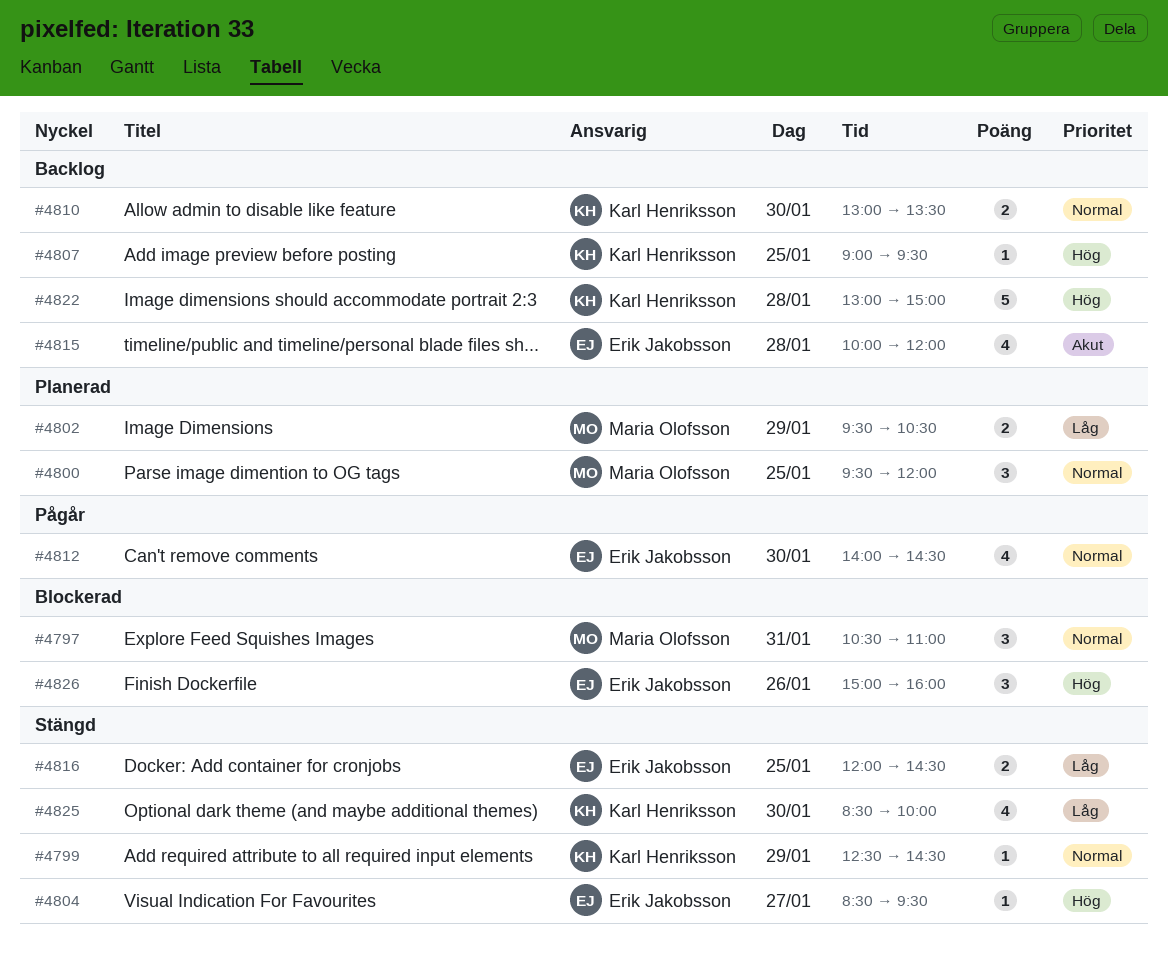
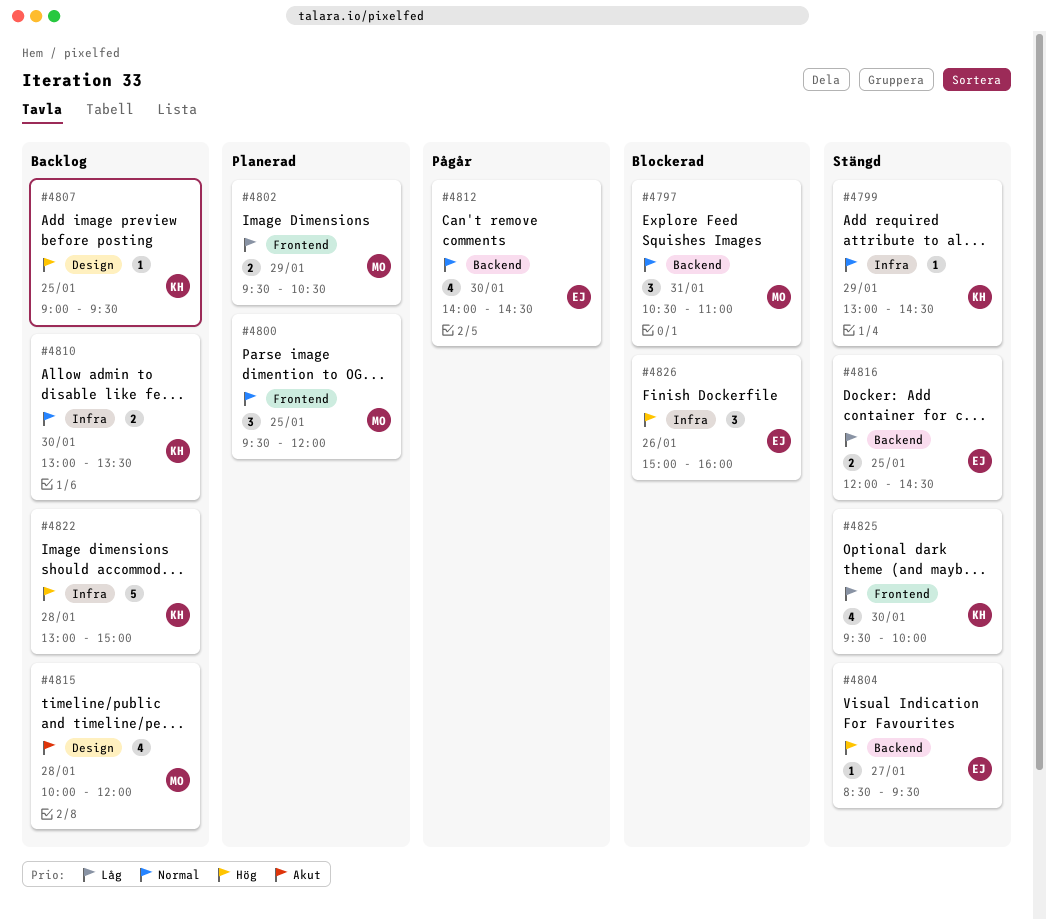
#4799, begins: 12:30 -> 13:00
#4815, owner: Erik Jakobsson -> Maria Olofsson
#4825, begins: 08:30 -> 09:30

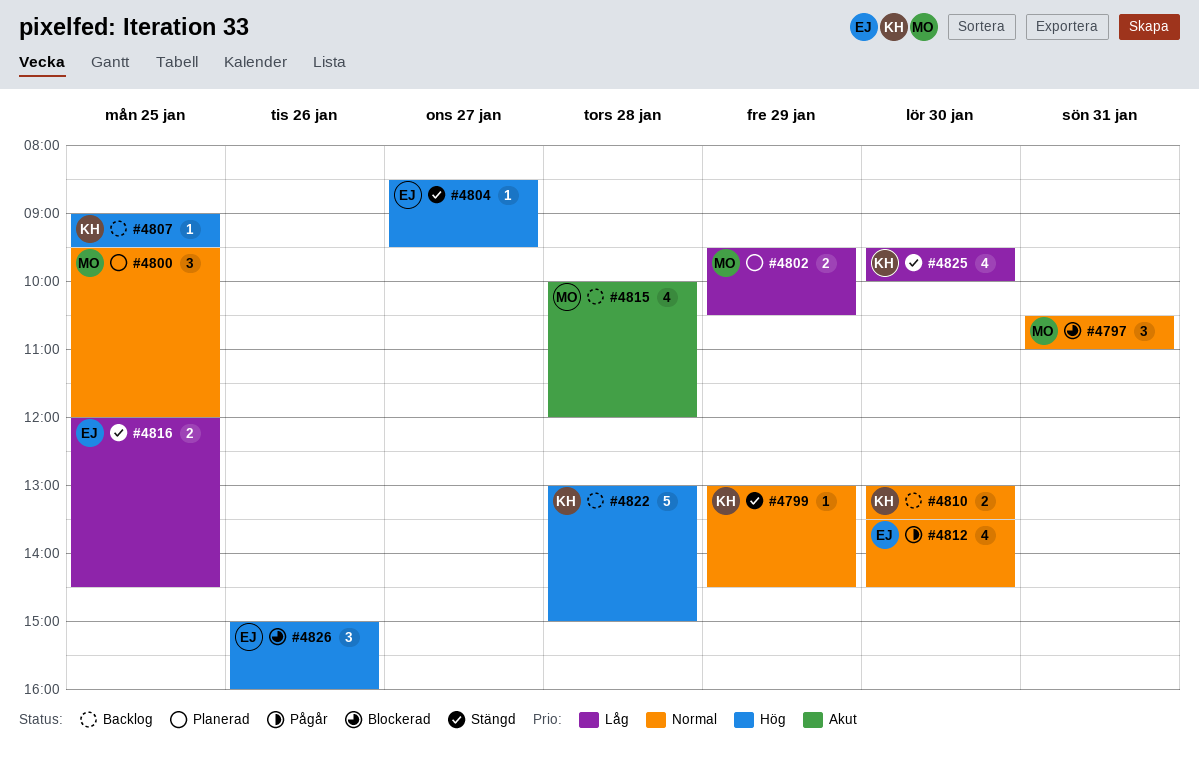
#4812, begins: 14:00 -> 13:30

